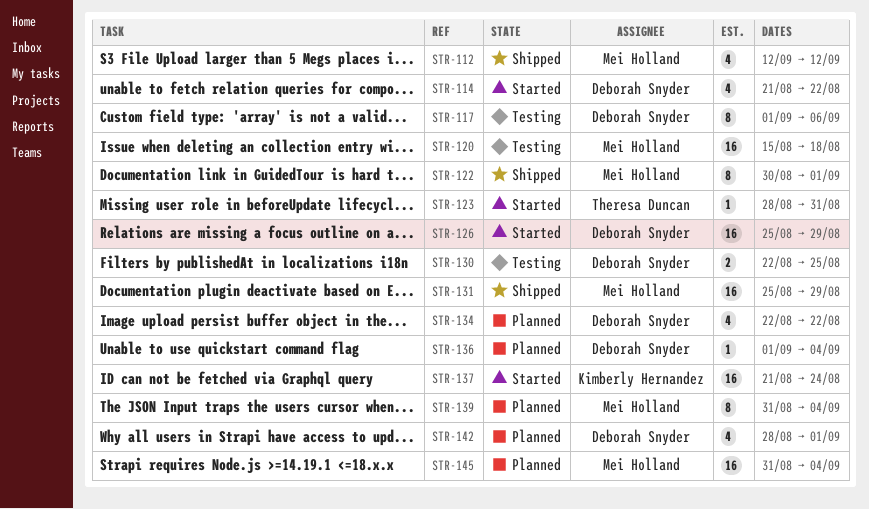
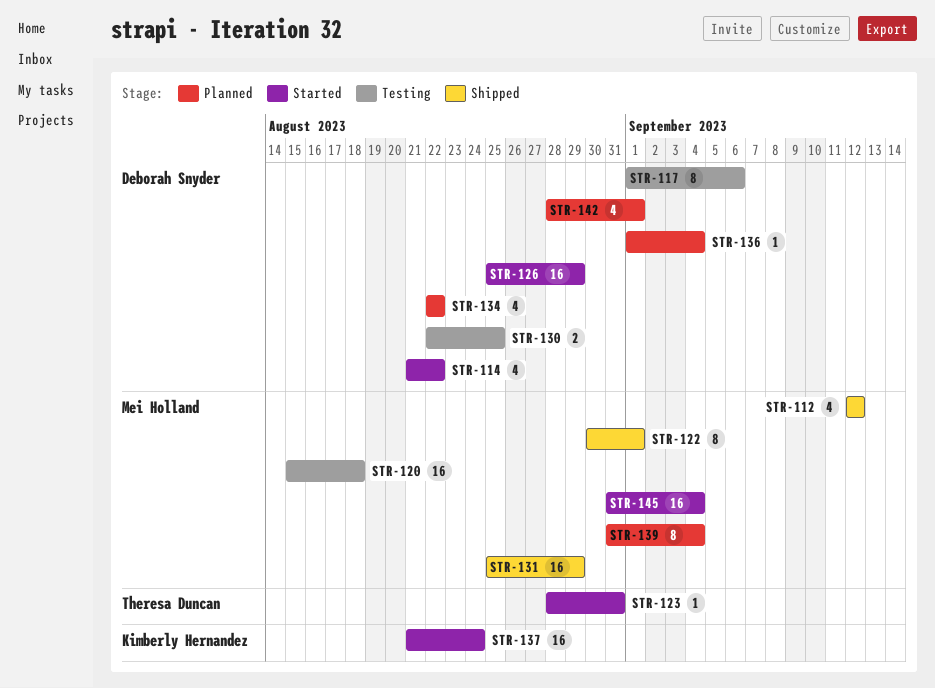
STR-145, status: Planned -> Started

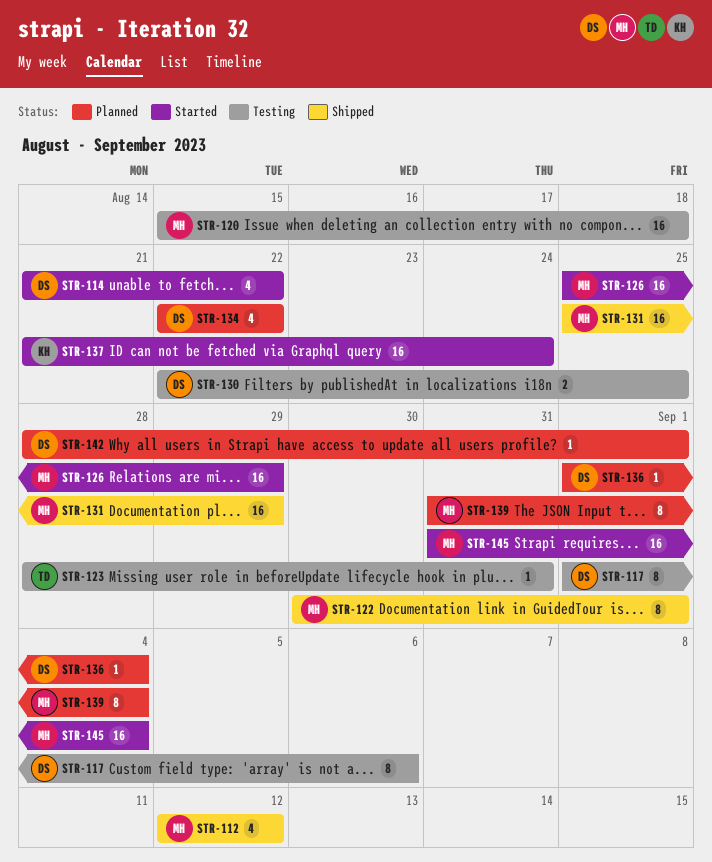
STR-123, status: Started -> Testing
STR-126, owner: Deborah Snyder -> Mei Holland
STR-142, estimate: 4 -> 1

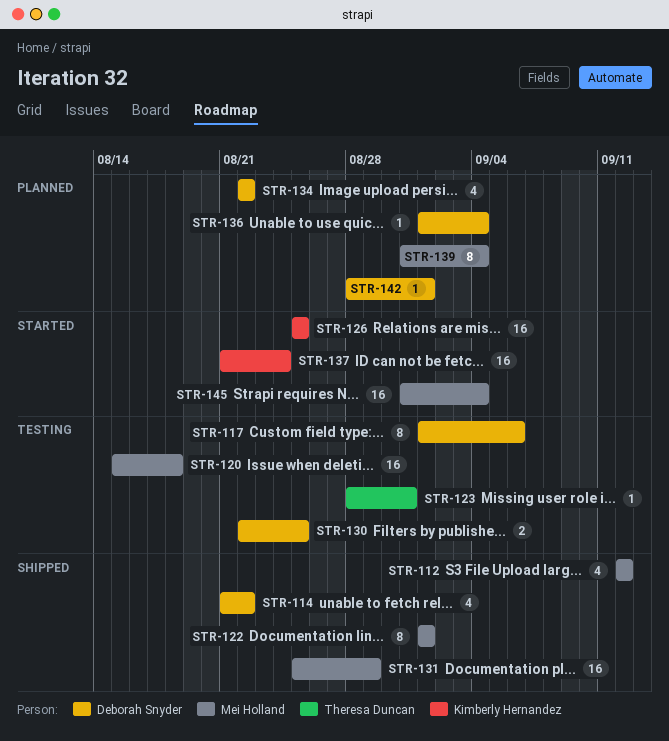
STR-114, status: Started -> Shipped
STR-122, start: Aug 30 -> Sep 1
STR-126, owner: Mei Holland -> Kimberly Hernandez
STR-126, due: Aug 29 -> Aug 25

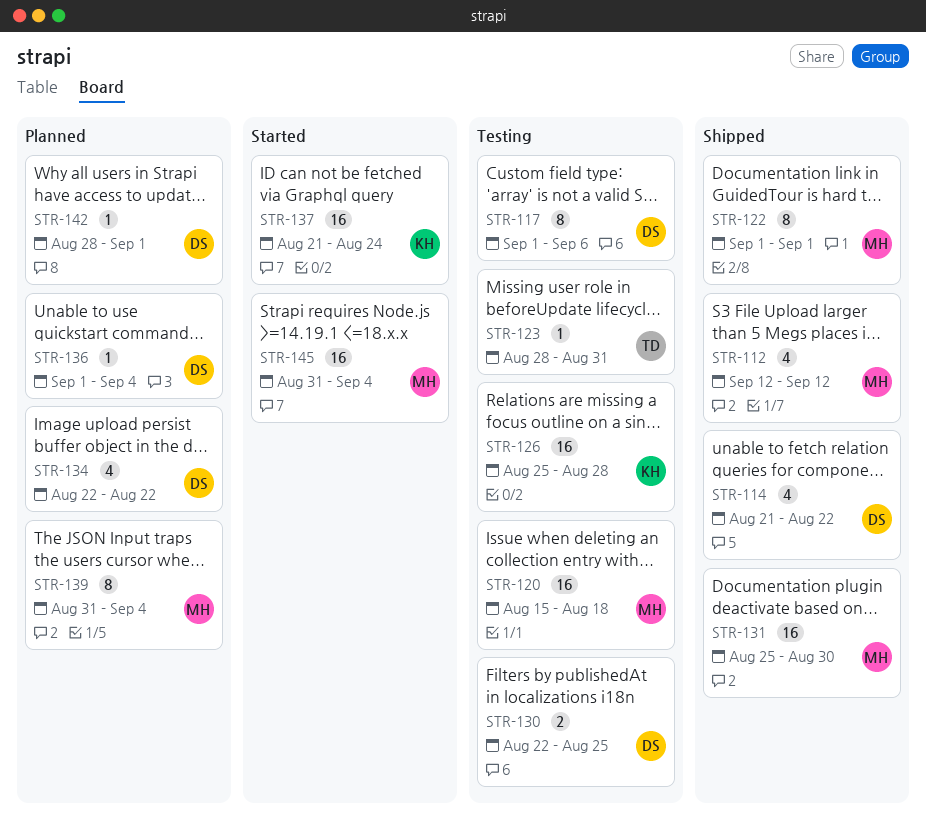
STR-126, status: Started -> Testing
STR-126, due: Aug 25 -> Aug 28
STR-131, due: Aug 29 -> Aug 30

